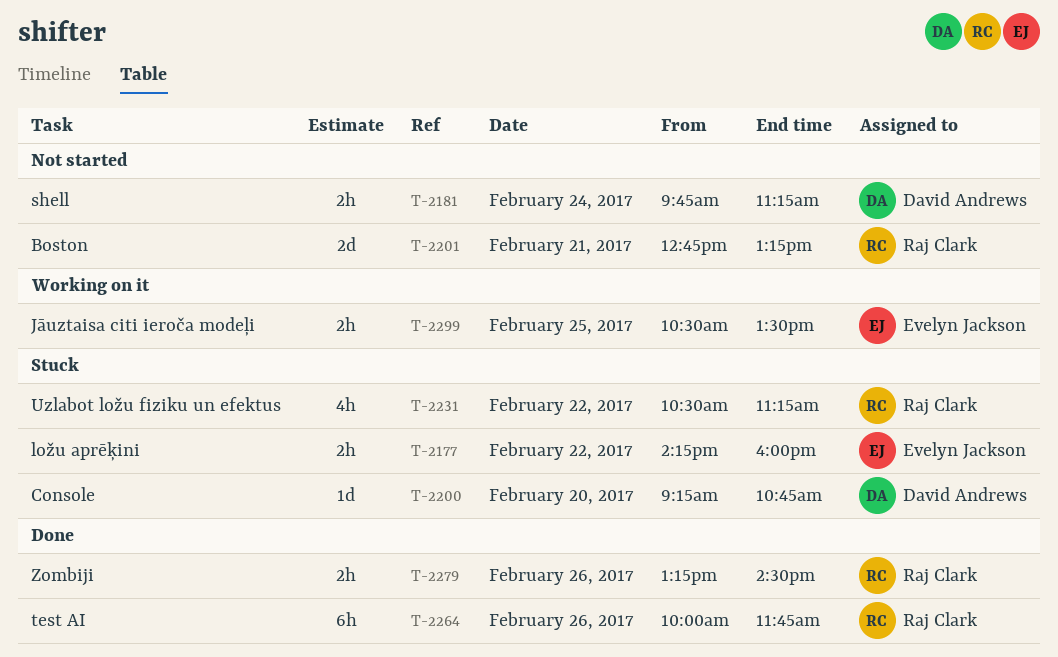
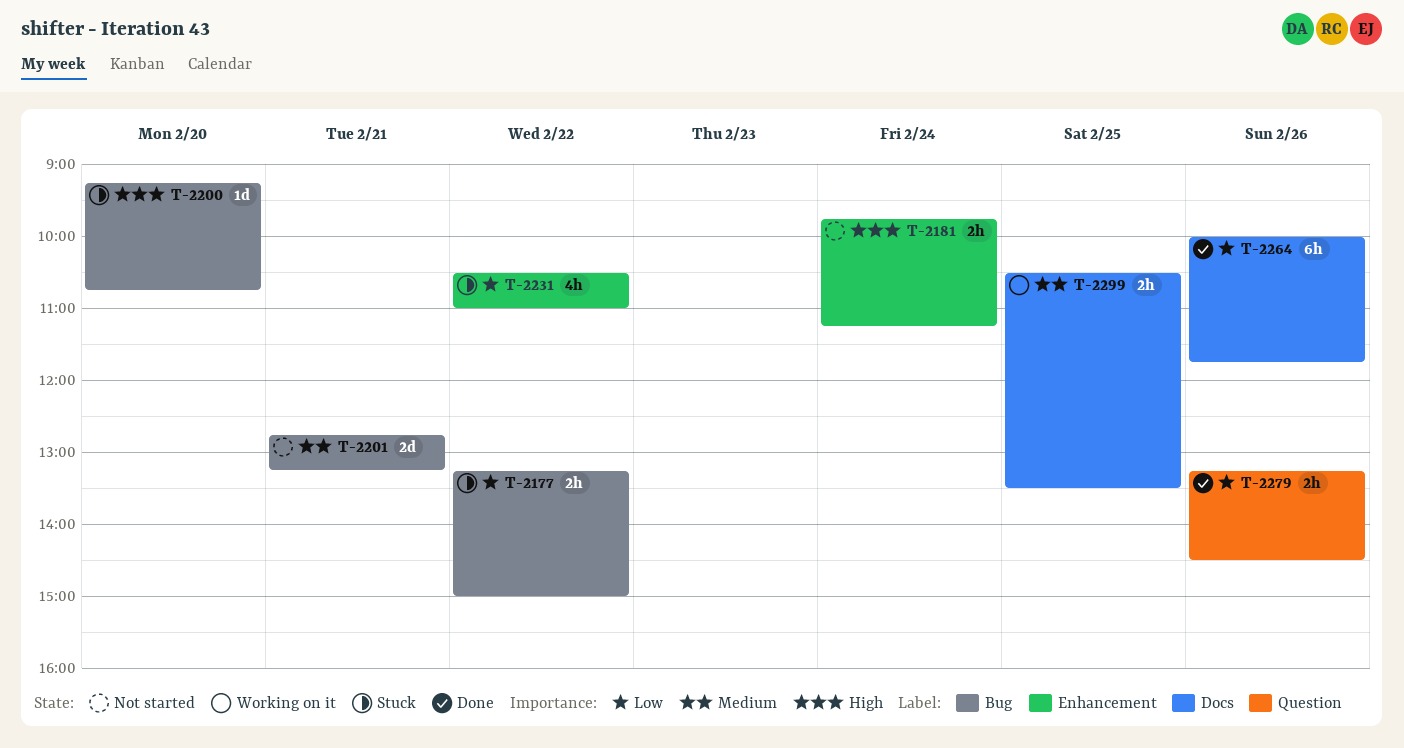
T-2177, begins: 14:15 -> 13:15
T-2177, ends: 16:00 -> 15:00
T-2231, ends: 11:15 -> 11:00

